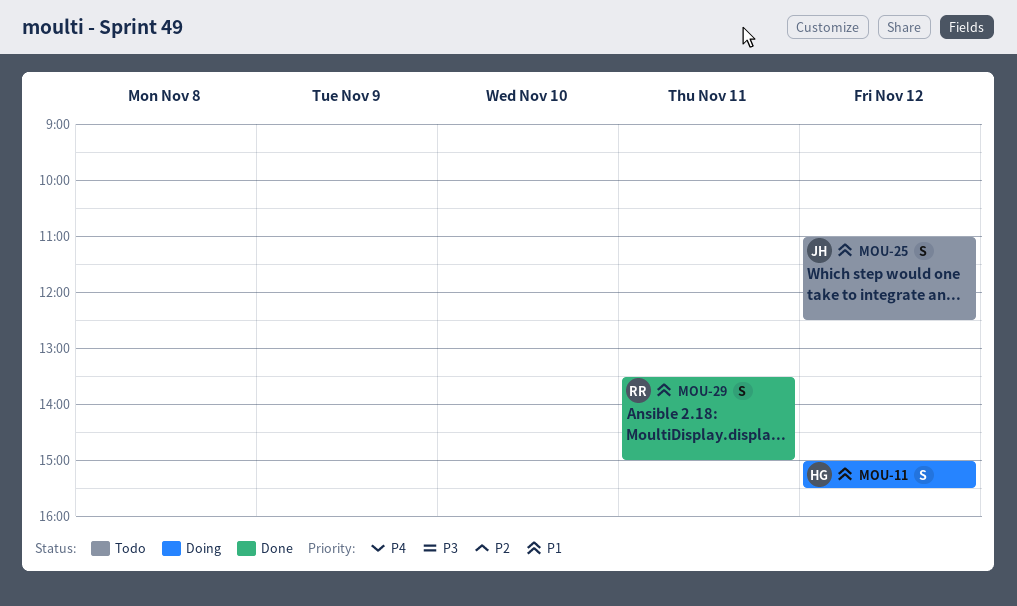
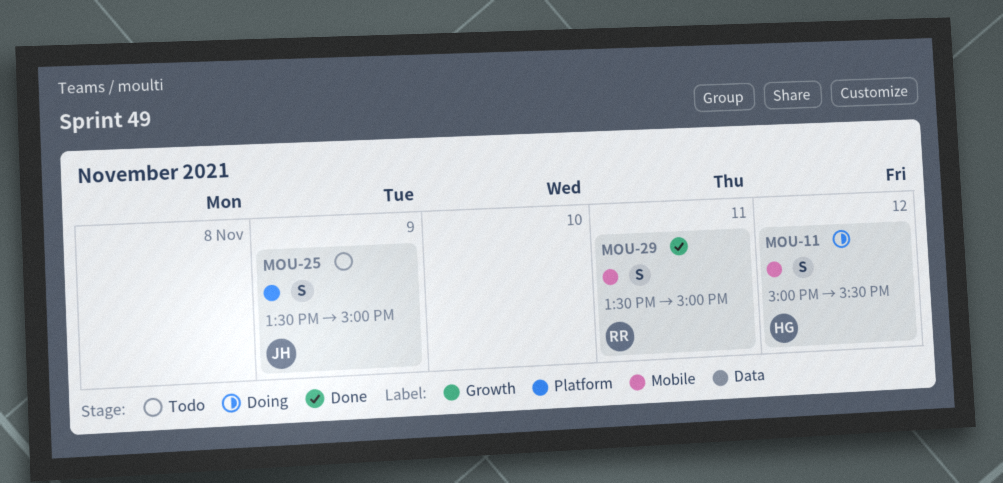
MOU-25, day: Nov 12 -> Nov 9
MOU-25, begins: 11:00 -> 13:30
MOU-25, ends: 12:30 -> 15:00

